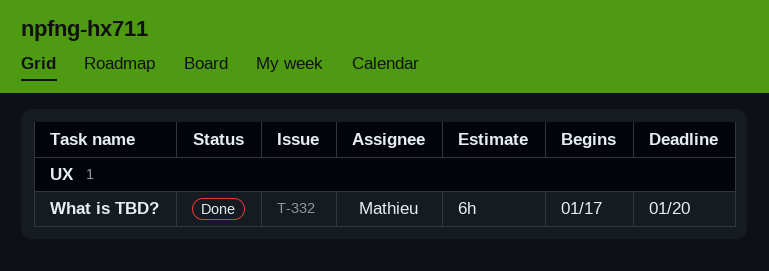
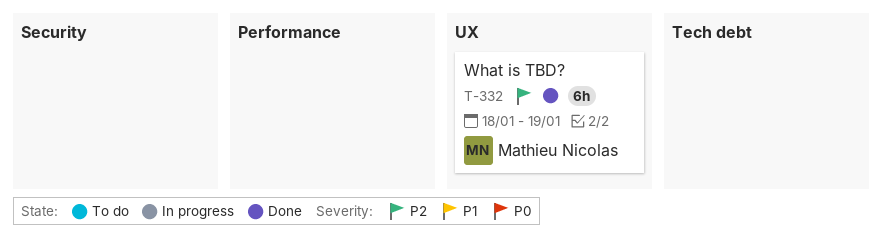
T-332, start: Jan 17 -> Jan 18
T-332, due: Jan 20 -> Jan 19

